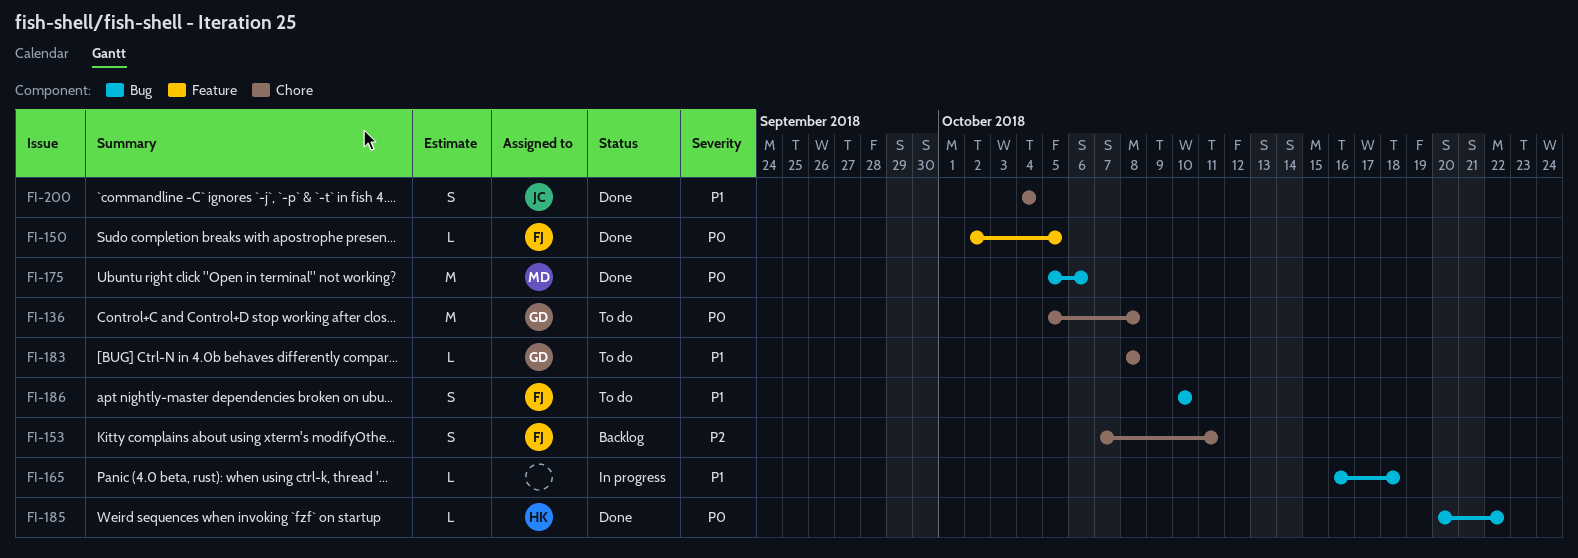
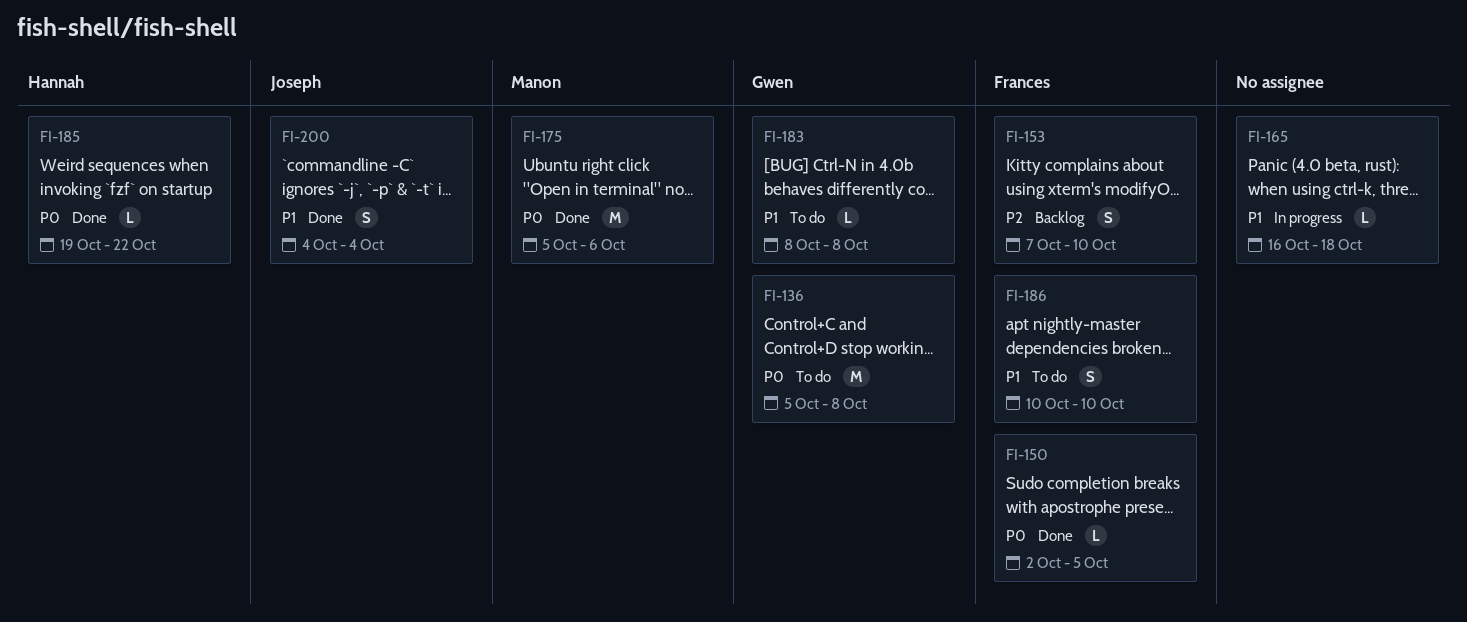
FI-153, due: Oct 11 -> Oct 10
FI-185, start: Oct 20 -> Oct 19

